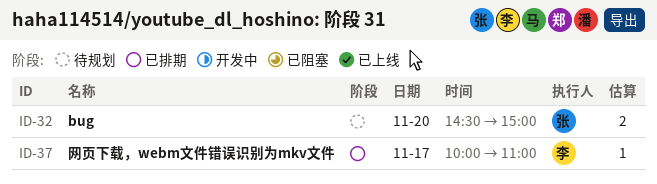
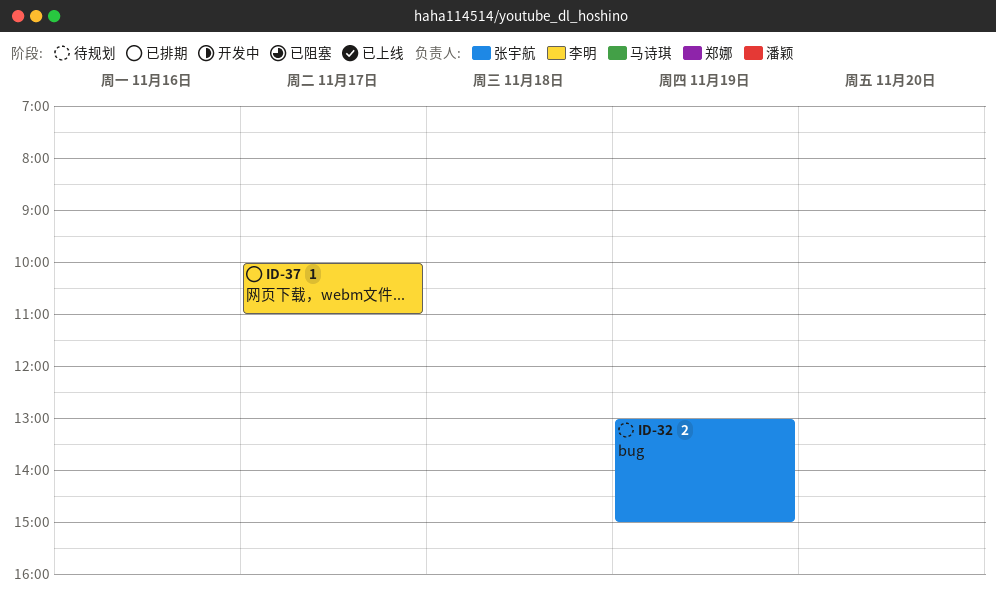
ID-32, day: Nov 20 -> Nov 19
ID-32, begins: 14:30 -> 13:00

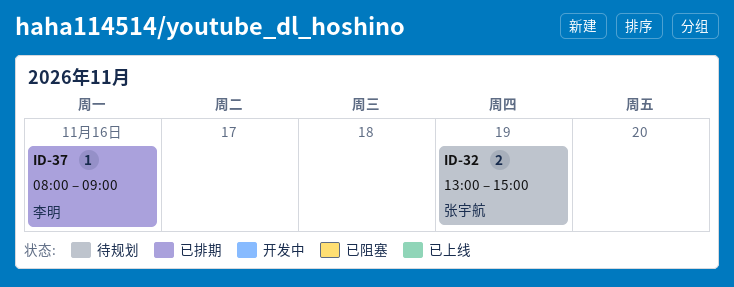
ID-37, day: Nov 17 -> Nov 16
ID-37, begins: 10:00 -> 08:00
ID-37, ends: 11:00 -> 09:00

